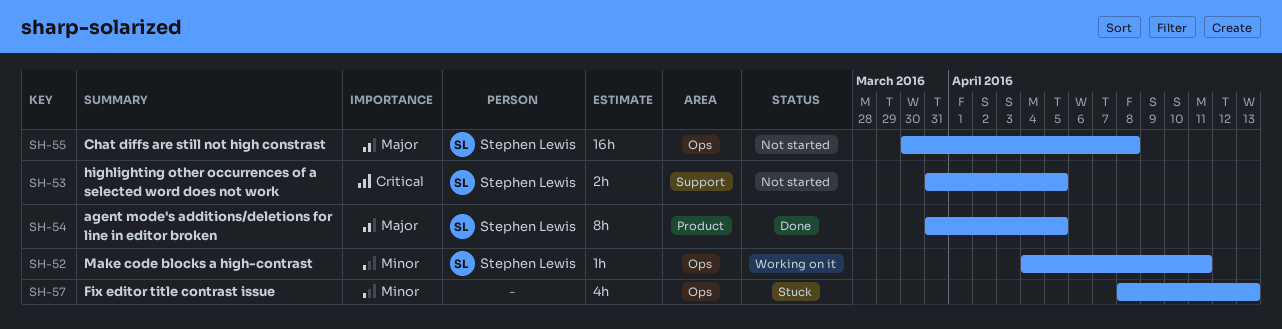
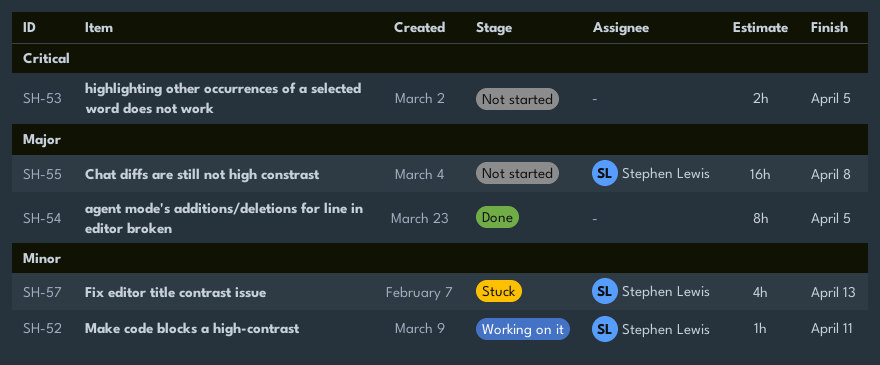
SH-53, owner: Stephen Lewis -> none
SH-54, owner: Stephen Lewis -> none
SH-57, owner: none -> Stephen Lewis

